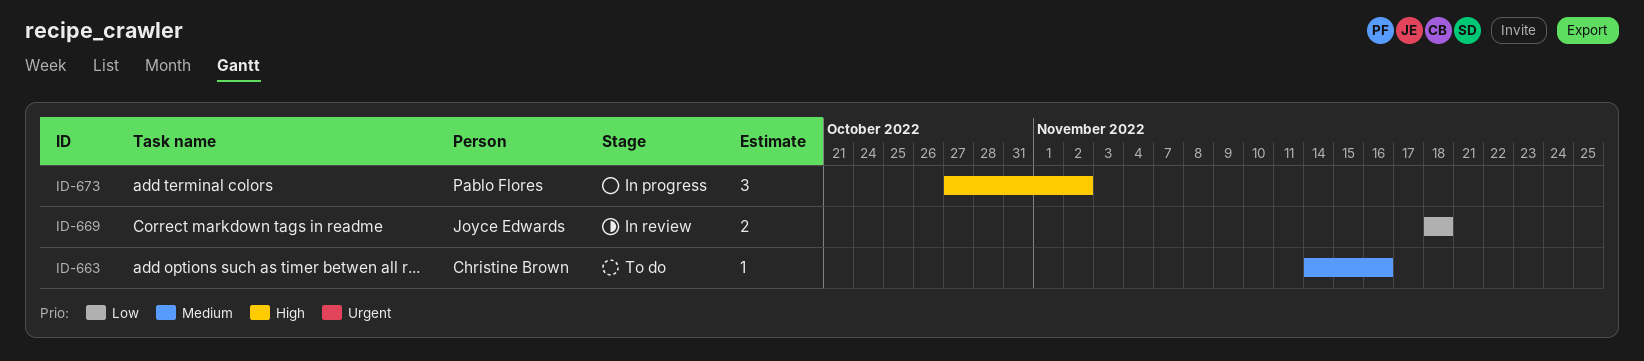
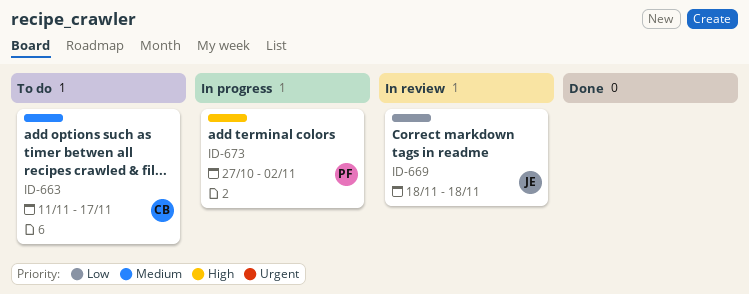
ID-663, start: Nov 14 -> Nov 11
ID-663, due: Nov 16 -> Nov 17

